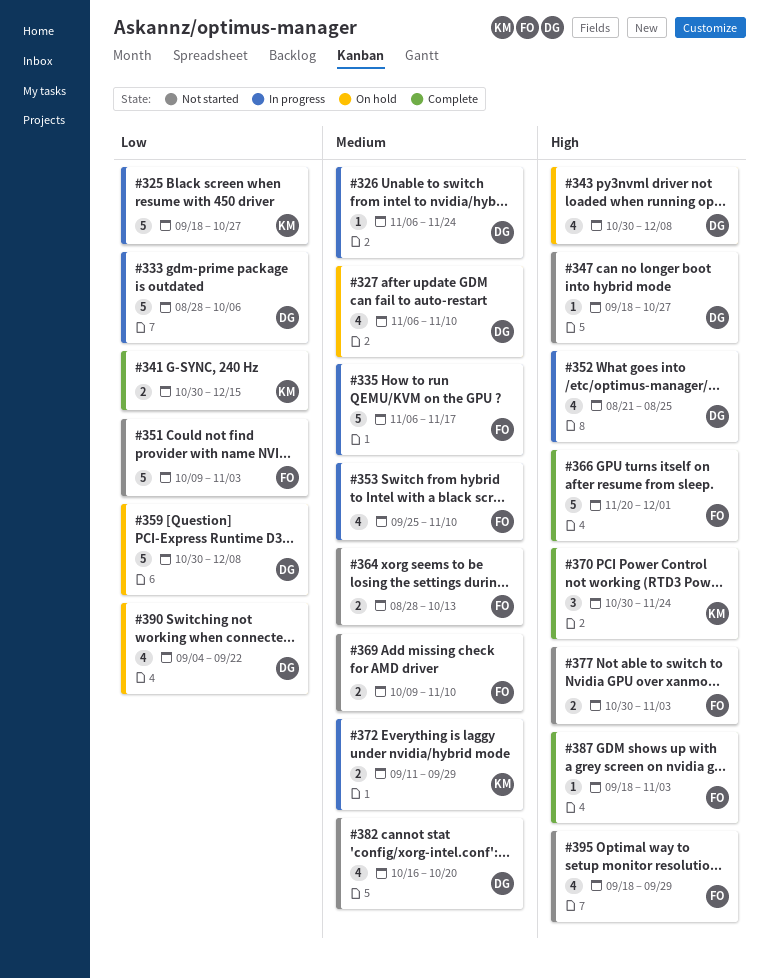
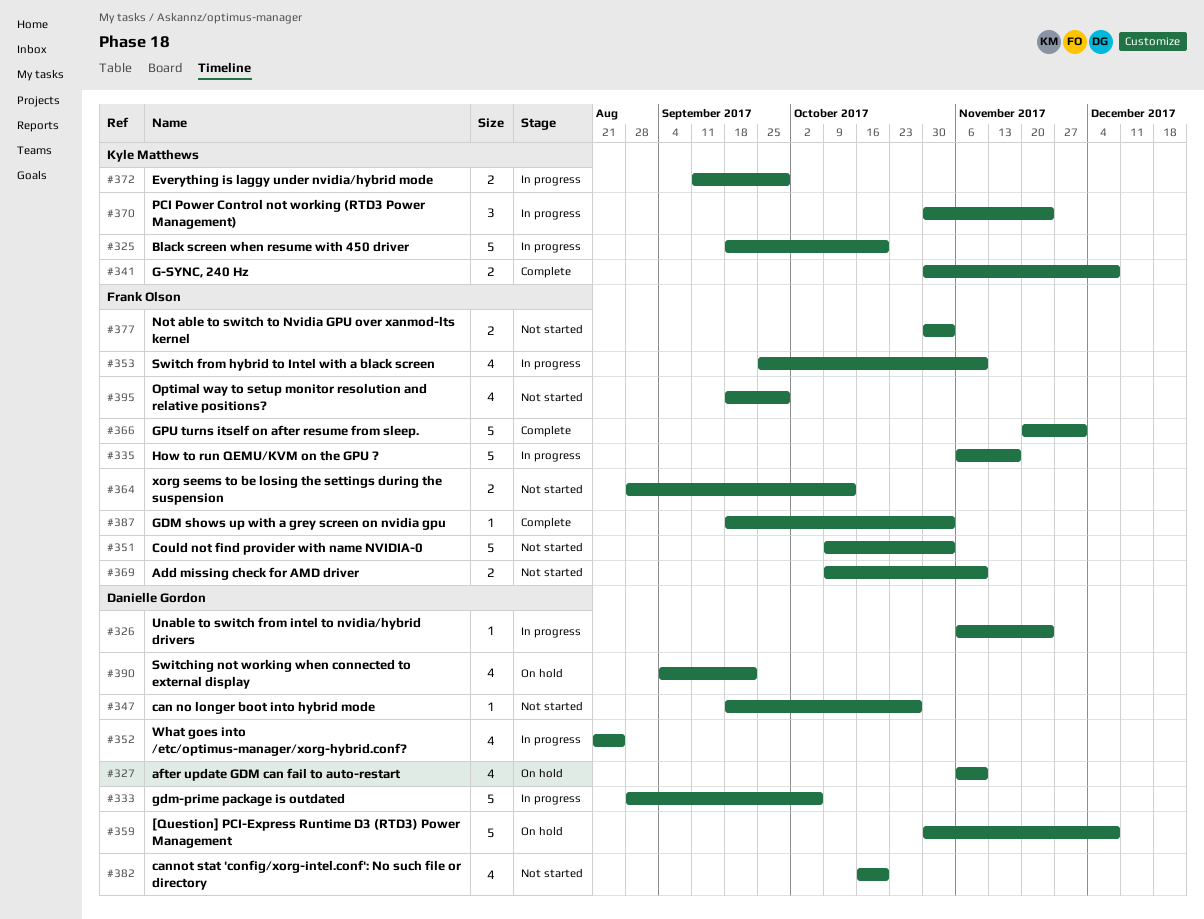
#325, due: Oct 27 -> Oct 20
#341, due: Dec 15 -> Dec 8
#343: present -> none
#370, status: Complete -> In progress

